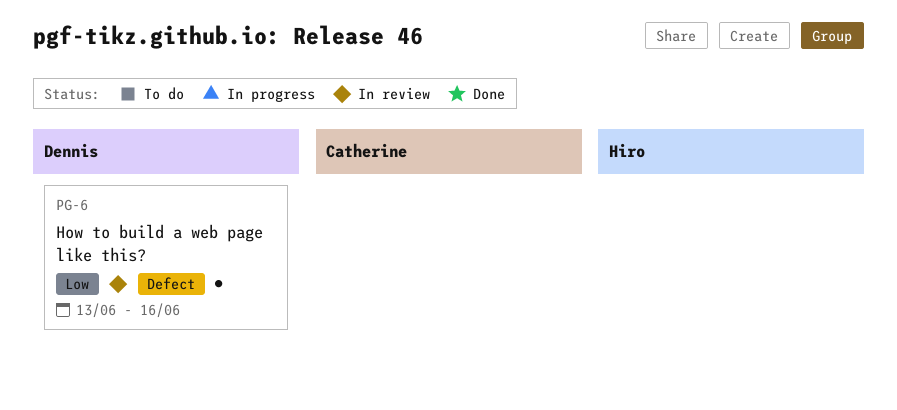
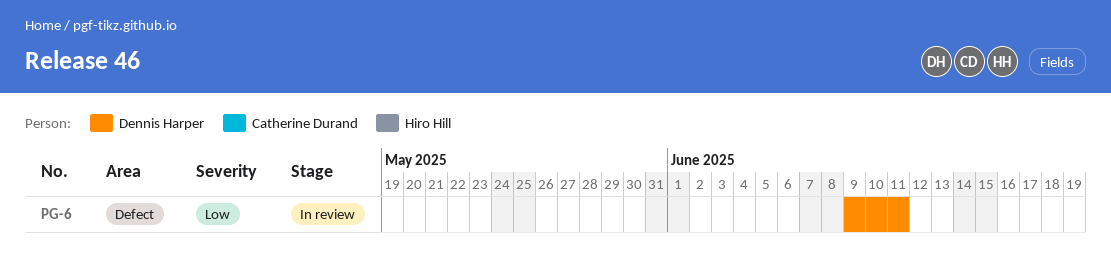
PG-6, start: Jun 13 -> Jun 9
PG-6, due: Jun 16 -> Jun 11

